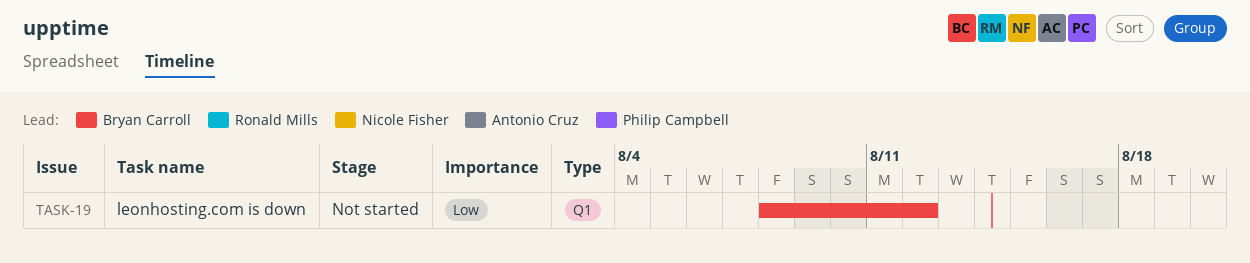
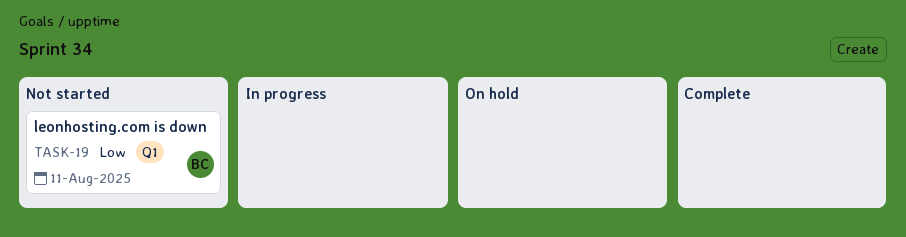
TASK-19, due: Aug 12 -> Aug 11

